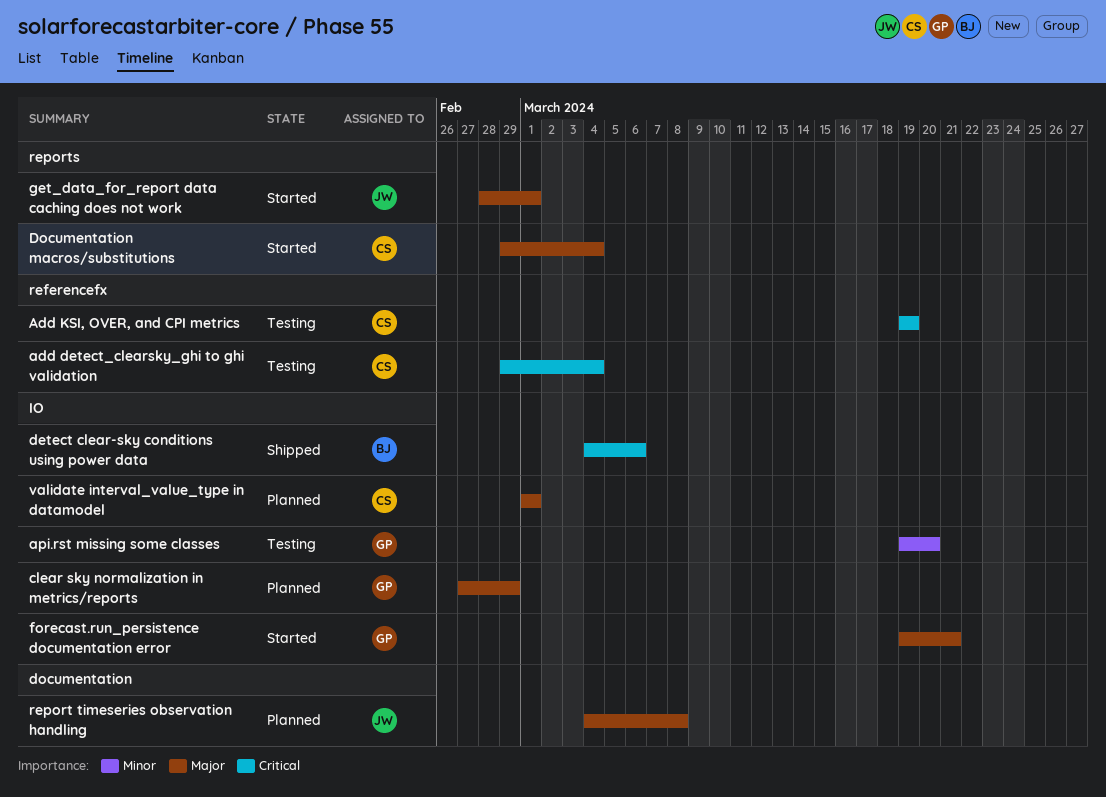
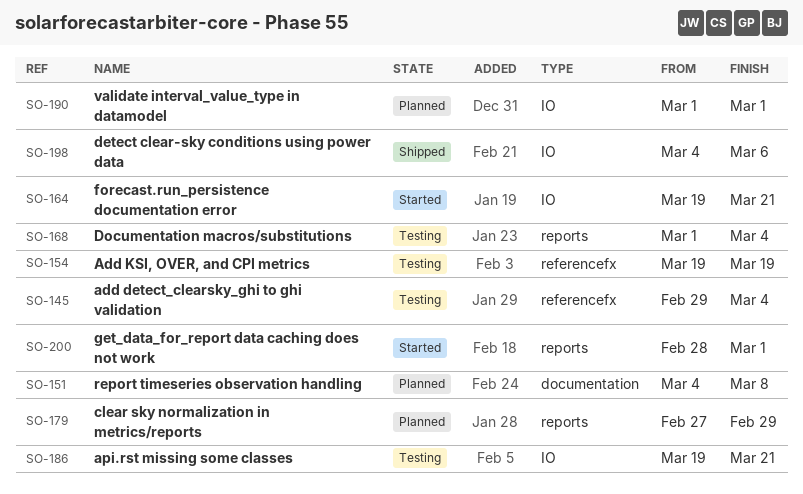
api.rst missing some classes, due: Mar 20 -> Mar 21
clear sky normalization in metrics/reports, label: IO -> reports
Documentation macros/substitutions, status: Started -> Testing
Documentation macros/substitutions, start: Feb 29 -> Mar 1

